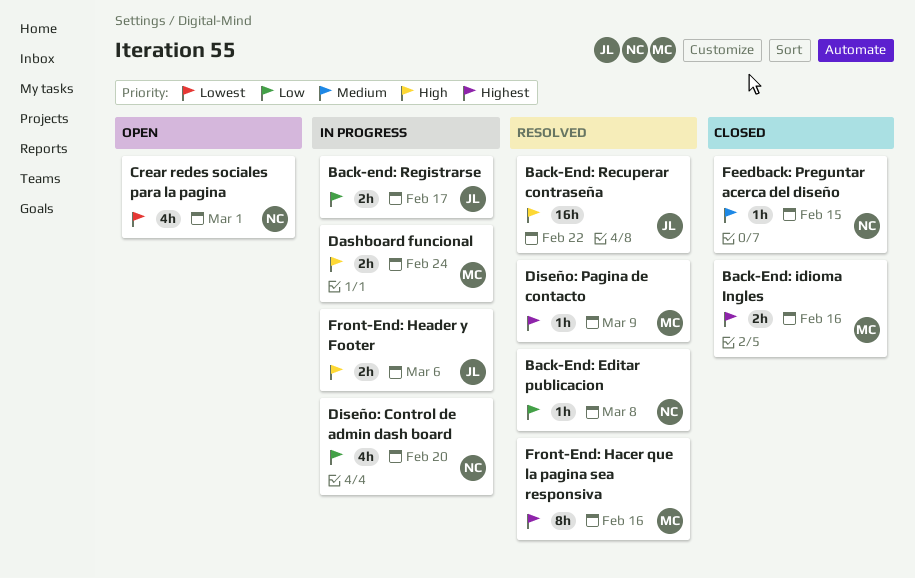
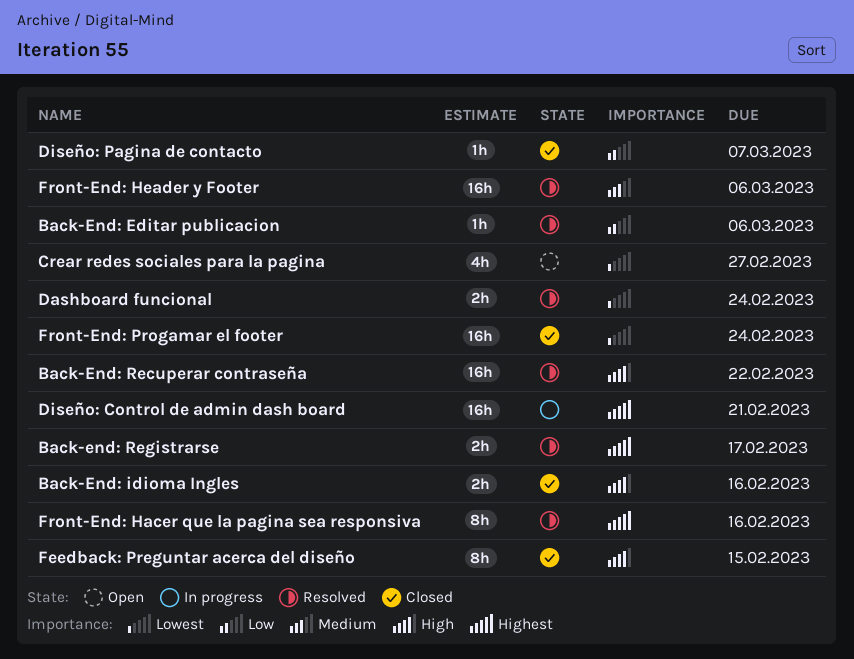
Back-End: Editar publicacion, due: Mar 8 -> Mar 6
Back-End: idioma Ingles, priority: Highest -> High
Back-end: Registrarse, status: In progress -> Resolved
Back-end: Registrarse, priority: Low -> Highest
Crear redes sociales para la pagina, due: Mar 1 -> Feb 27
Dashboard funcional, status: In progress -> Resolved
Dashboard funcional, priority: High -> Lowest
Diseño: Control de admin dash board, priority: Low -> Highest
Diseño: Control de admin dash board, estimate: 4h -> 16h
Diseño: Control de admin dash board, due: Feb 20 -> Feb 21
Diseño: Pagina de contacto, status: Resolved -> Closed
Diseño: Pagina de contacto, priority: Highest -> Low
Diseño: Pagina de contacto, due: Mar 9 -> Mar 7
Feedback: Preguntar acerca del diseño, priority: Medium -> High
Feedback: Preguntar acerca del diseño, estimate: 1h -> 8h
Front-End: Header y Footer, status: In progress -> Resolved
Front-End: Header y Footer, priority: High -> Medium
Front-End: Header y Footer, estimate: 2h -> 16h
Front-End: Progamar el footer: none -> present

